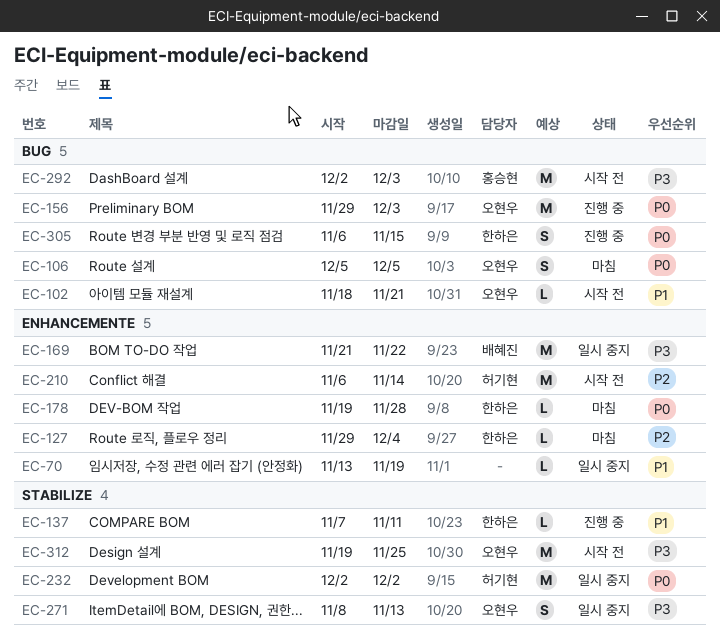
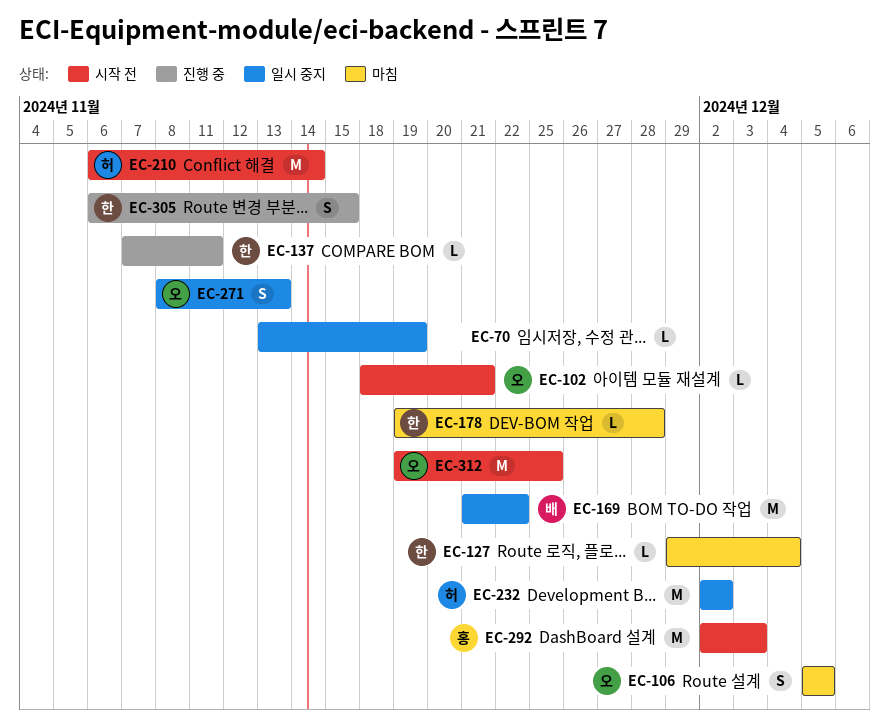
EC-156: present -> none

